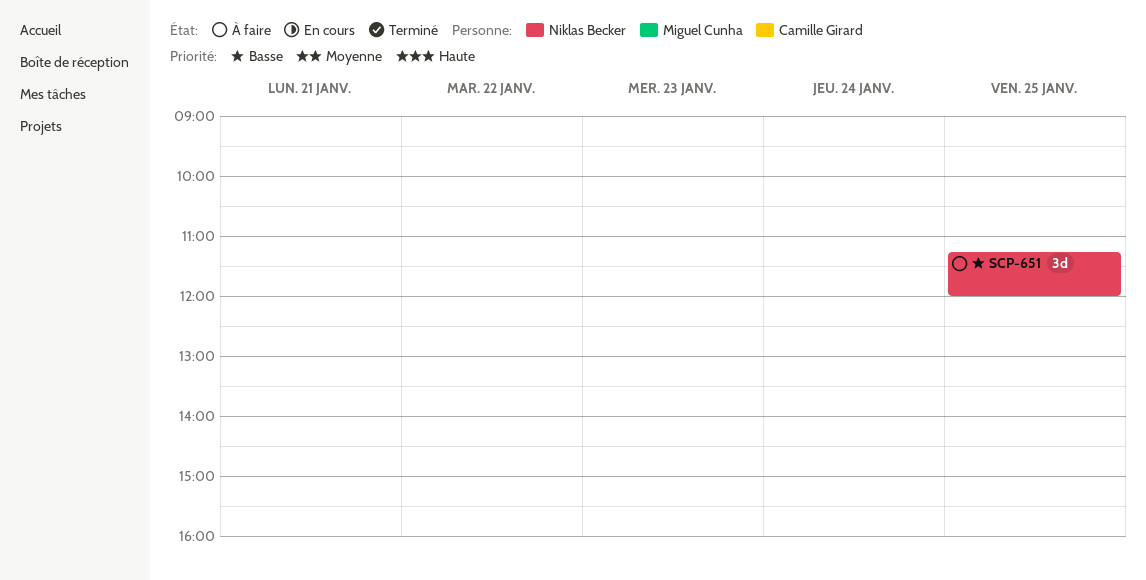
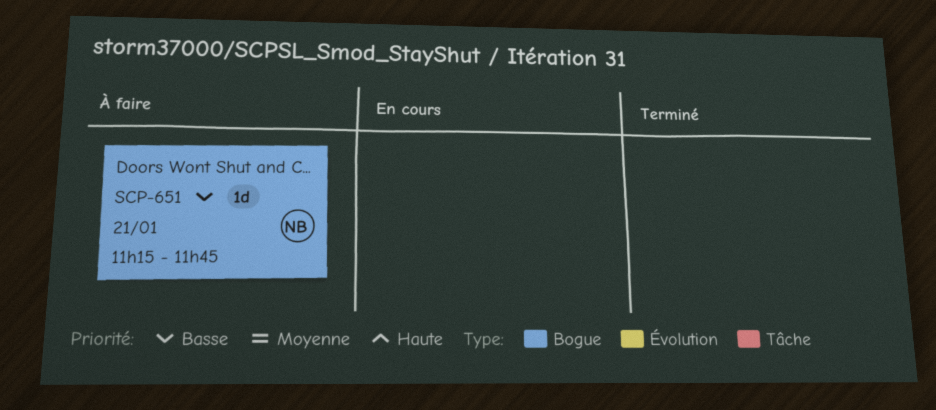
SCP-651, estimate: 3d -> 1d
SCP-651, day: Jan 25 -> Jan 21
SCP-651, ends: 12:00 -> 11:45

